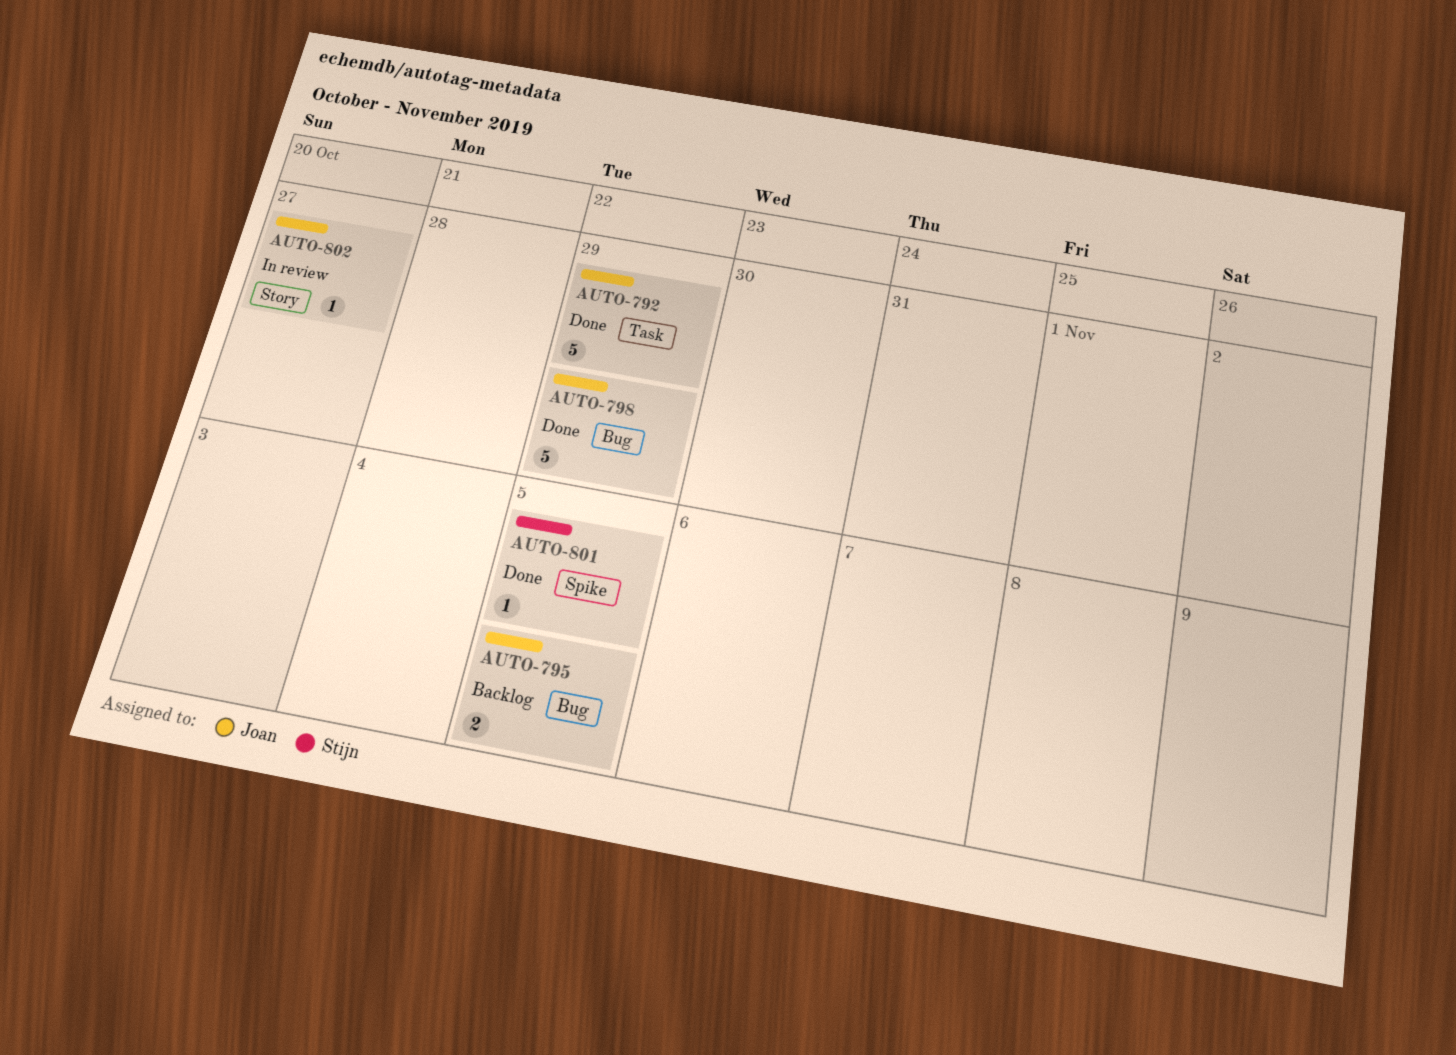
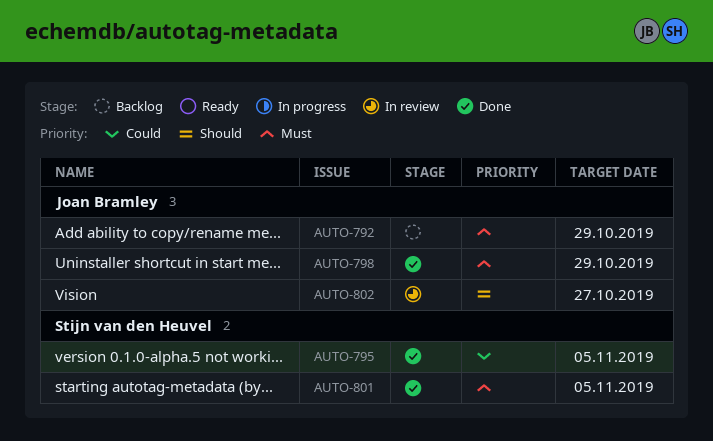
AUTO-792, status: Done -> Backlog
AUTO-795, status: Backlog -> Done
AUTO-795, owner: Joan Bramley -> Stijn van den Heuvel

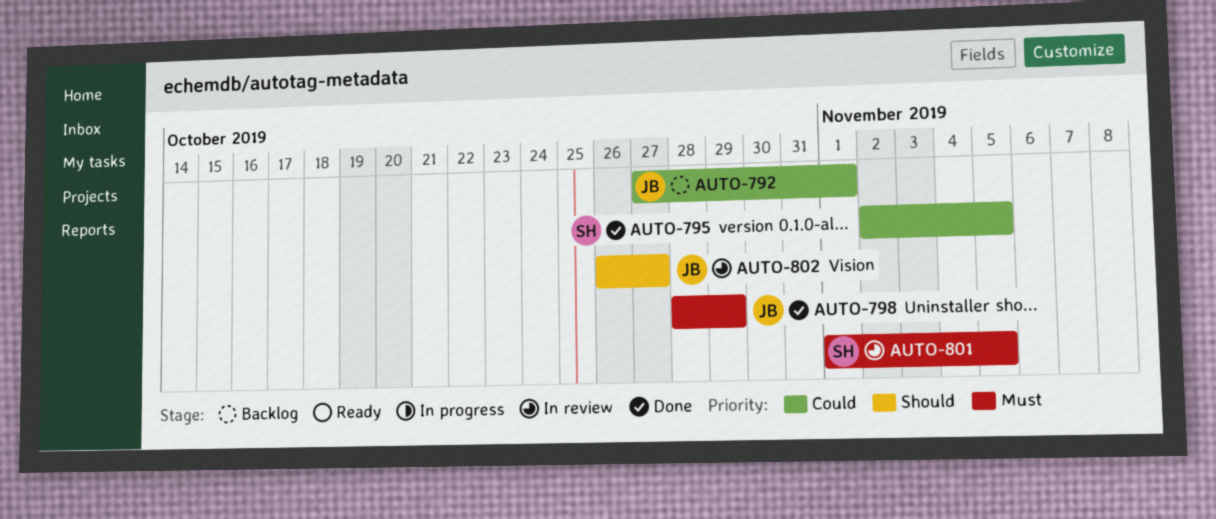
AUTO-792, priority: Must -> Could
AUTO-792, due: Oct 29 -> Nov 1
AUTO-801, status: Done -> In review

